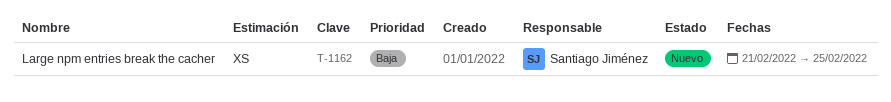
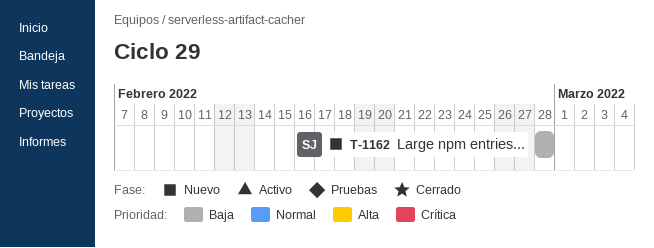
T-1162, start: Feb 21 -> Feb 28
T-1162, due: Feb 25 -> Feb 28

